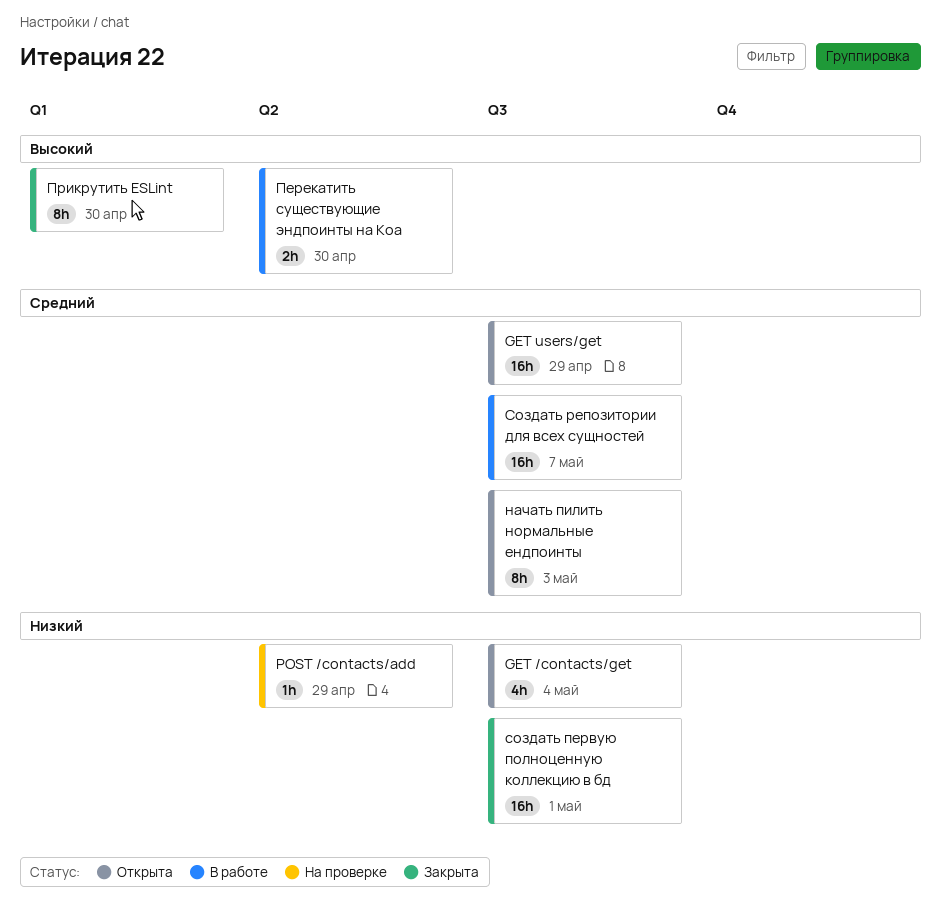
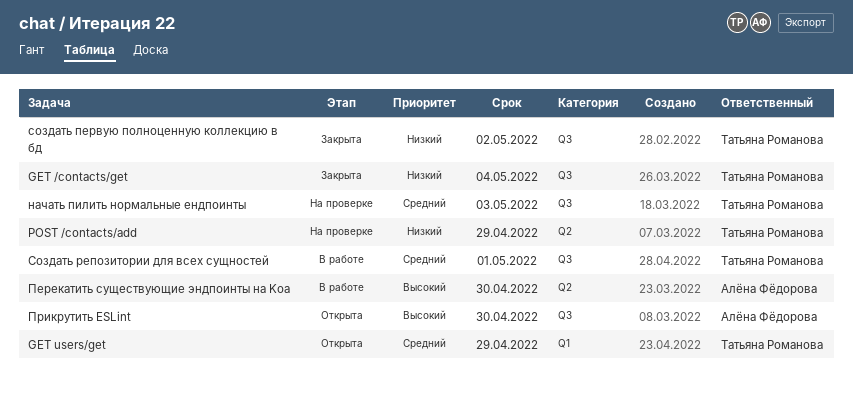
GET /contacts/get, status: Открыта -> Закрыта
GET users/get, label: Q3 -> Q1
начать пилить нормальные ендпоинты, status: Открыта -> На проверке
Прикрутить ESLint, status: Закрыта -> Открыта
Прикрутить ESLint, label: Q1 -> Q3
создать первую полноценную коллекцию в бд, due: May 1 -> May 2
Создать репозитории для всех сущностей, due: May 7 -> May 1

